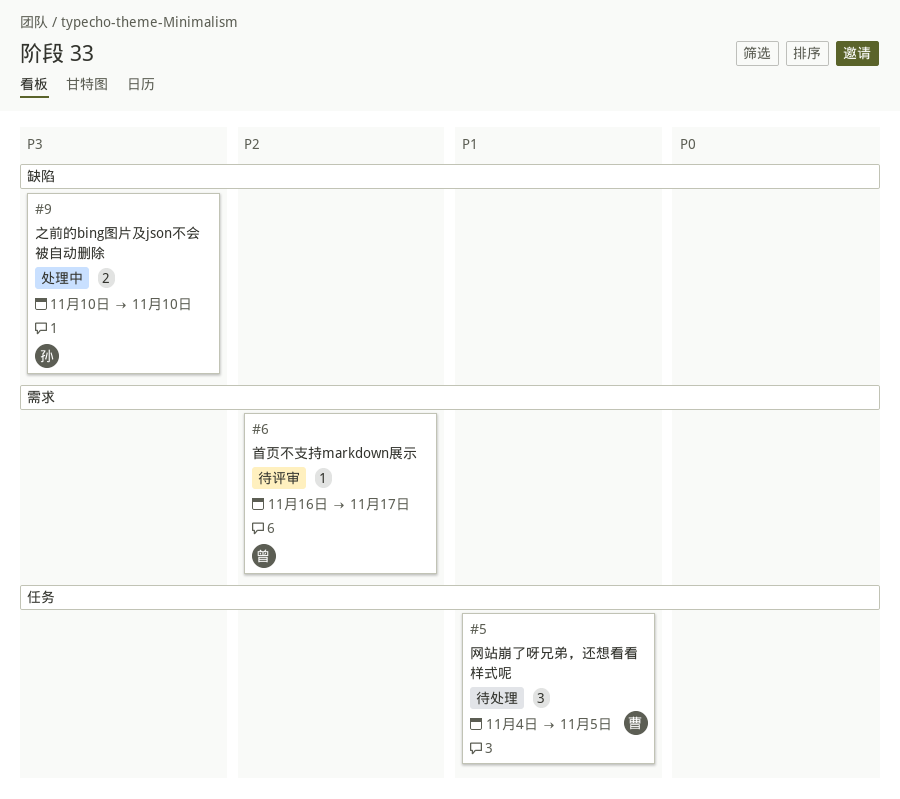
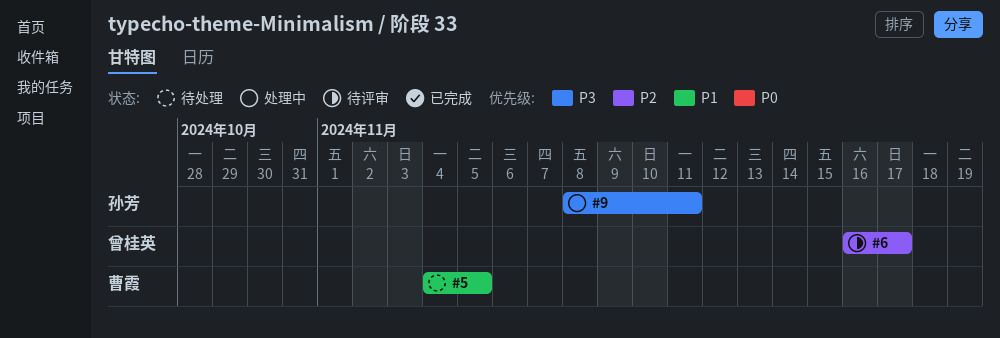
#9, start: Nov 10 -> Nov 8
#9, due: Nov 10 -> Nov 11

